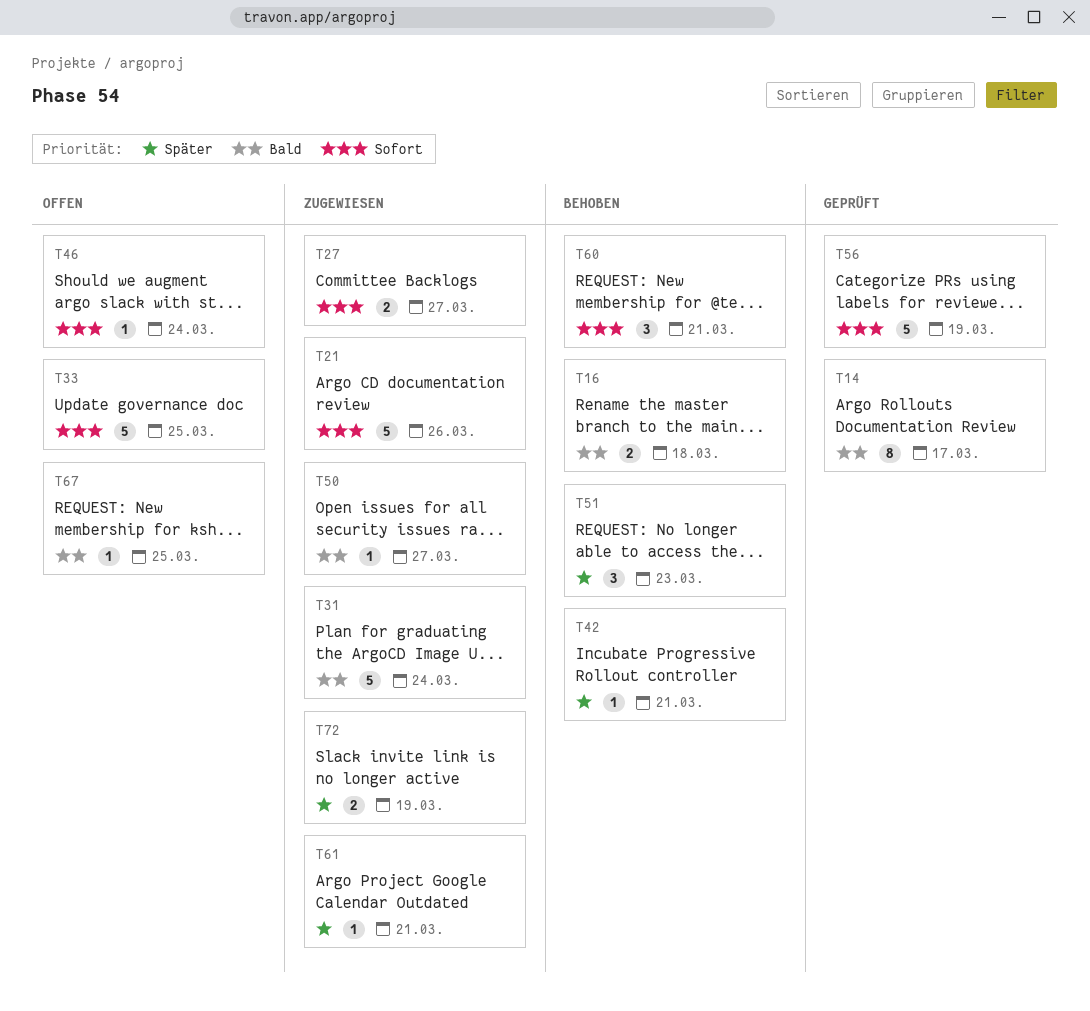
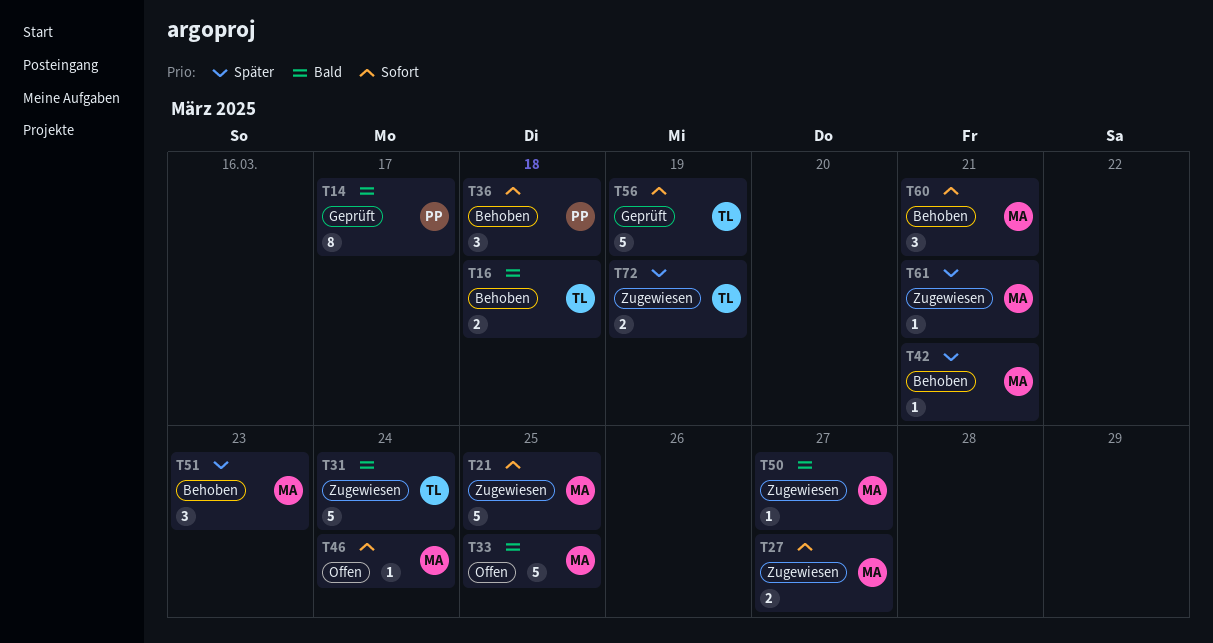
T21, due: Mar 26 -> Mar 25
T33, priority: Sofort -> Bald
T36: none -> present
T67: present -> none

